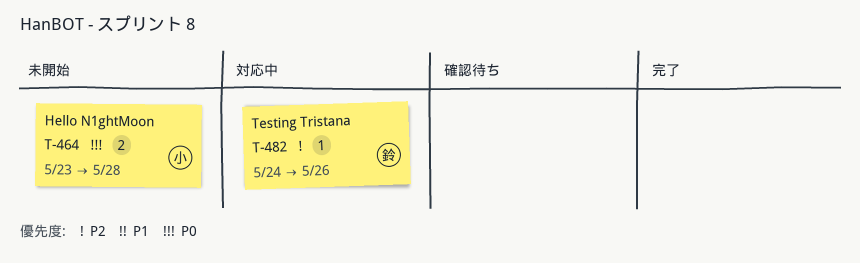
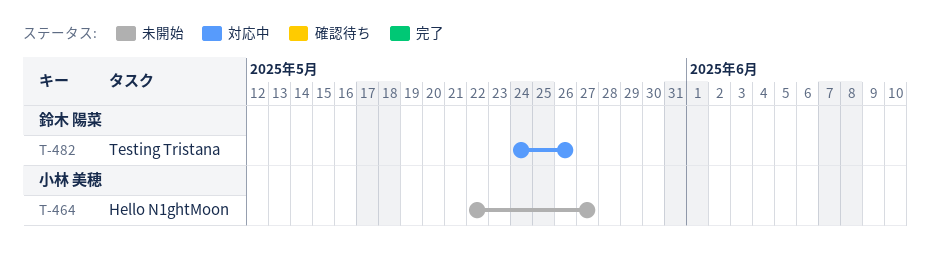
T-464, start: May 23 -> May 22
T-464, due: May 28 -> May 27

